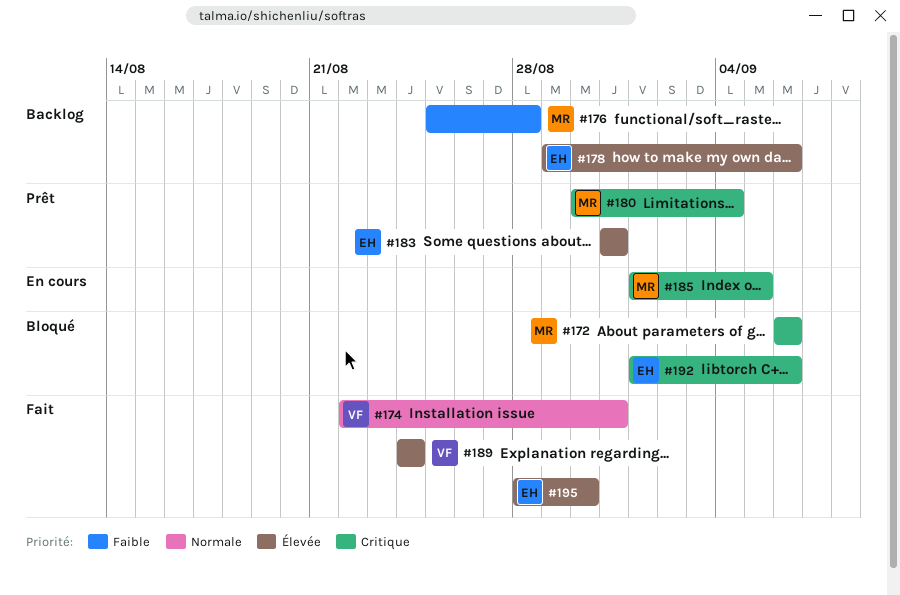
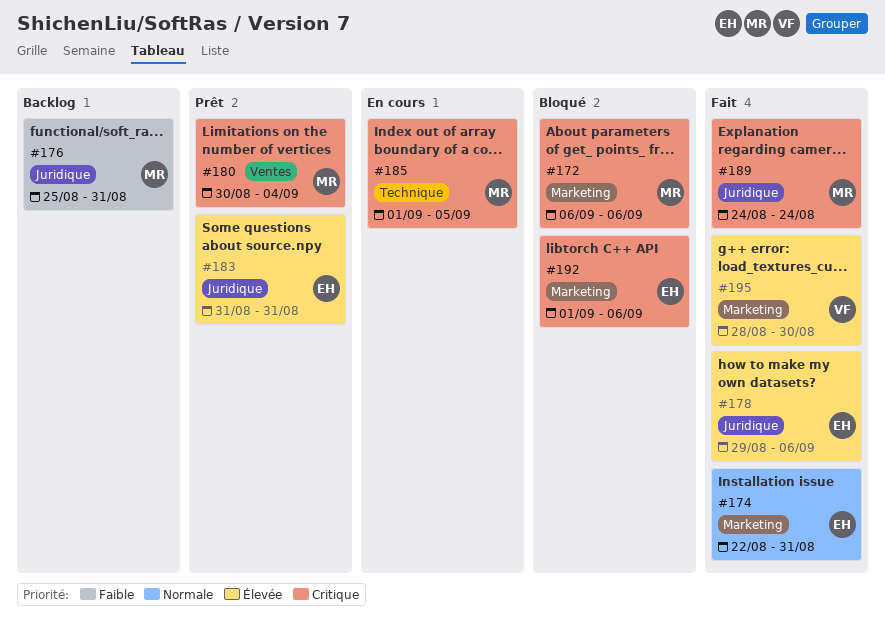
#174, owner: VF -> EH
#176, due: Aug 28 -> Aug 31
#178, status: Backlog -> Fait
#189, owner: VF -> MR
#189, priority: Élevée -> Critique
#195, owner: EH -> VF

